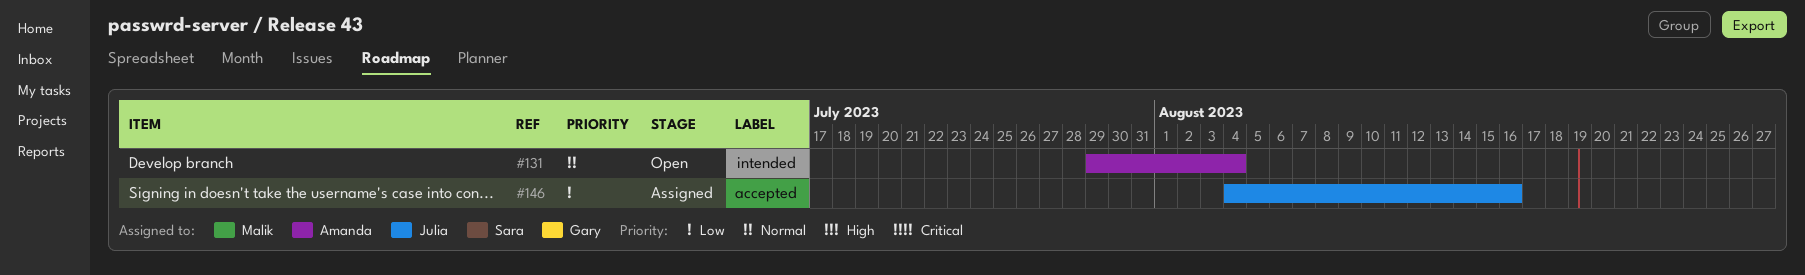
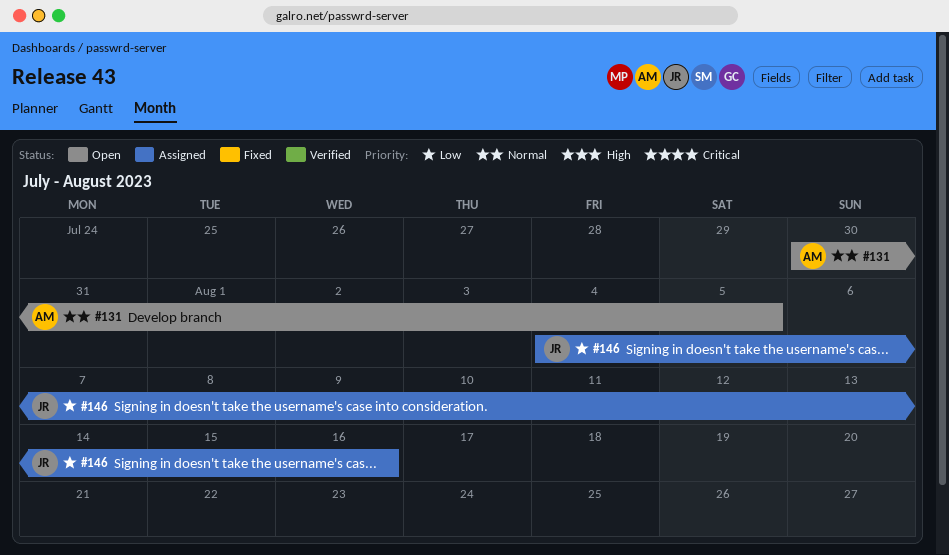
#131, start: Jul 29 -> Jul 30
#131, due: Aug 4 -> Aug 5

